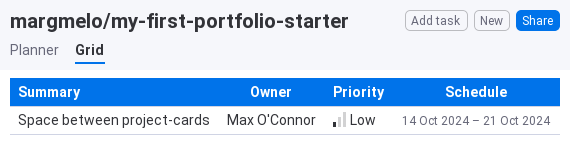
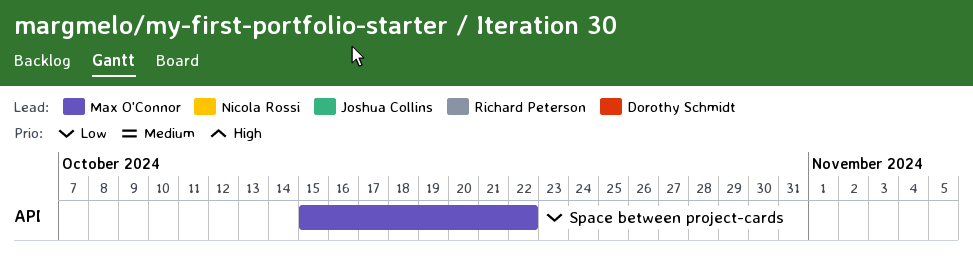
Space between project-cards, start: Oct 14 -> Oct 15
Space between project-cards, due: Oct 21 -> Oct 22

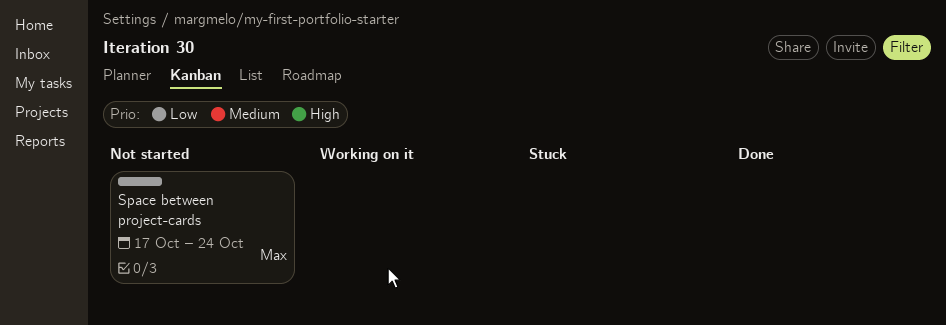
Space between project-cards, start: Oct 15 -> Oct 17
Space between project-cards, due: Oct 22 -> Oct 24

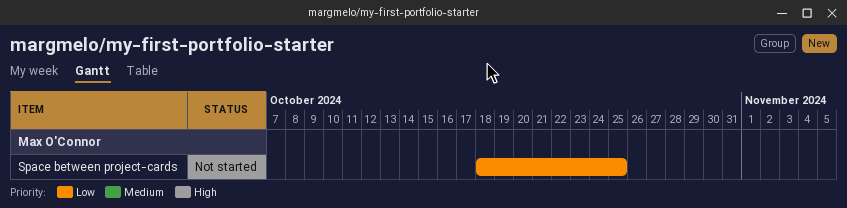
Space between project-cards, start: Oct 17 -> Oct 18
Space between project-cards, due: Oct 24 -> Oct 25

